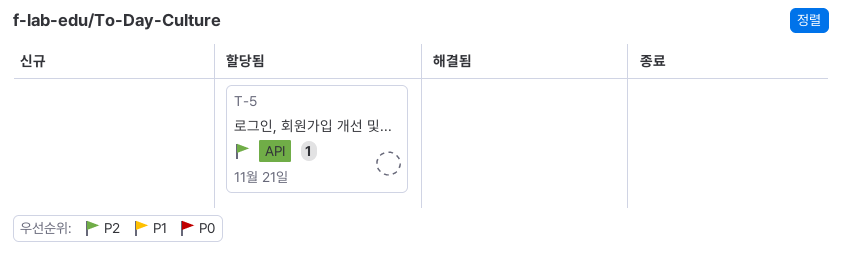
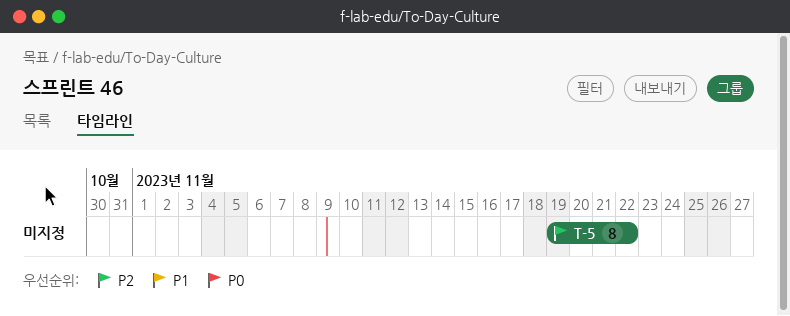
T-5, estimate: 1 -> 8
T-5, due: Nov 21 -> Nov 22

